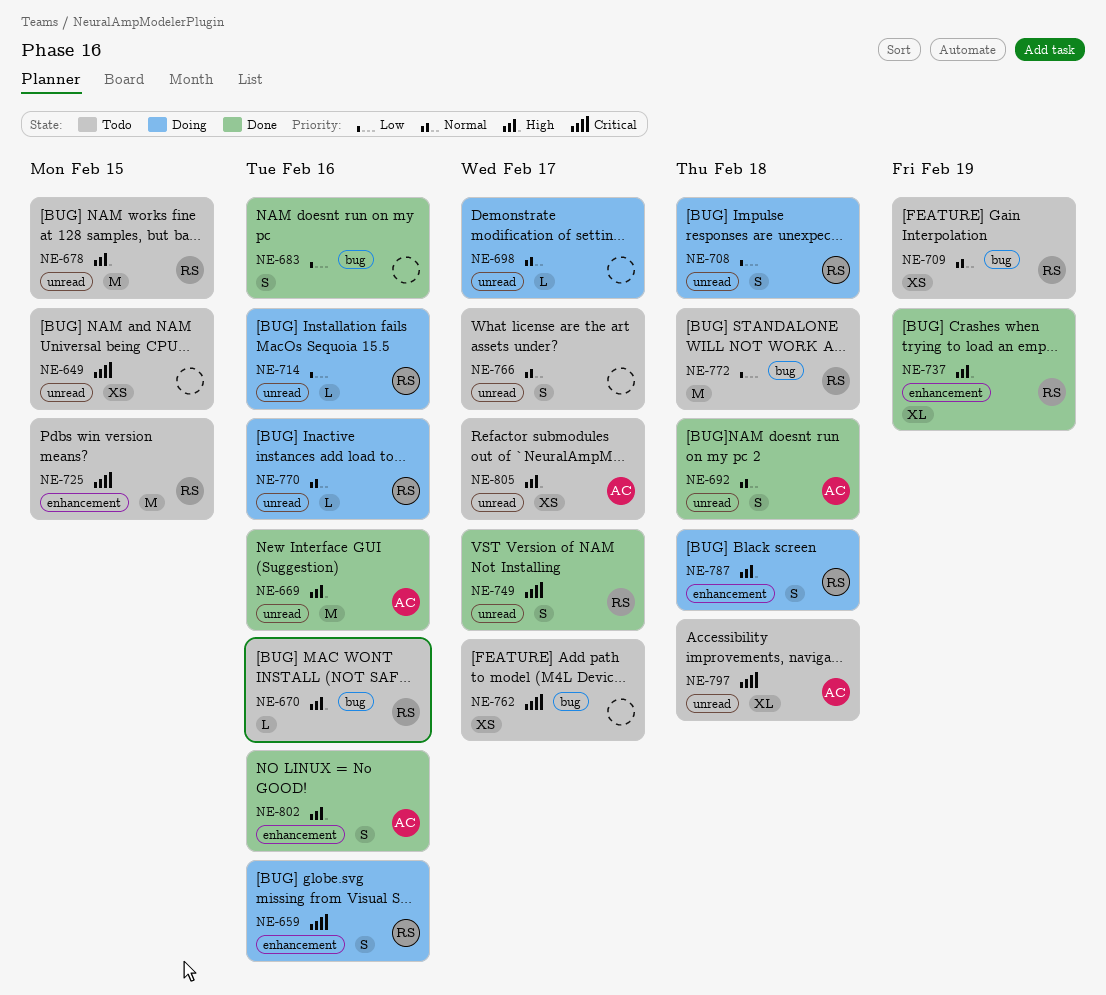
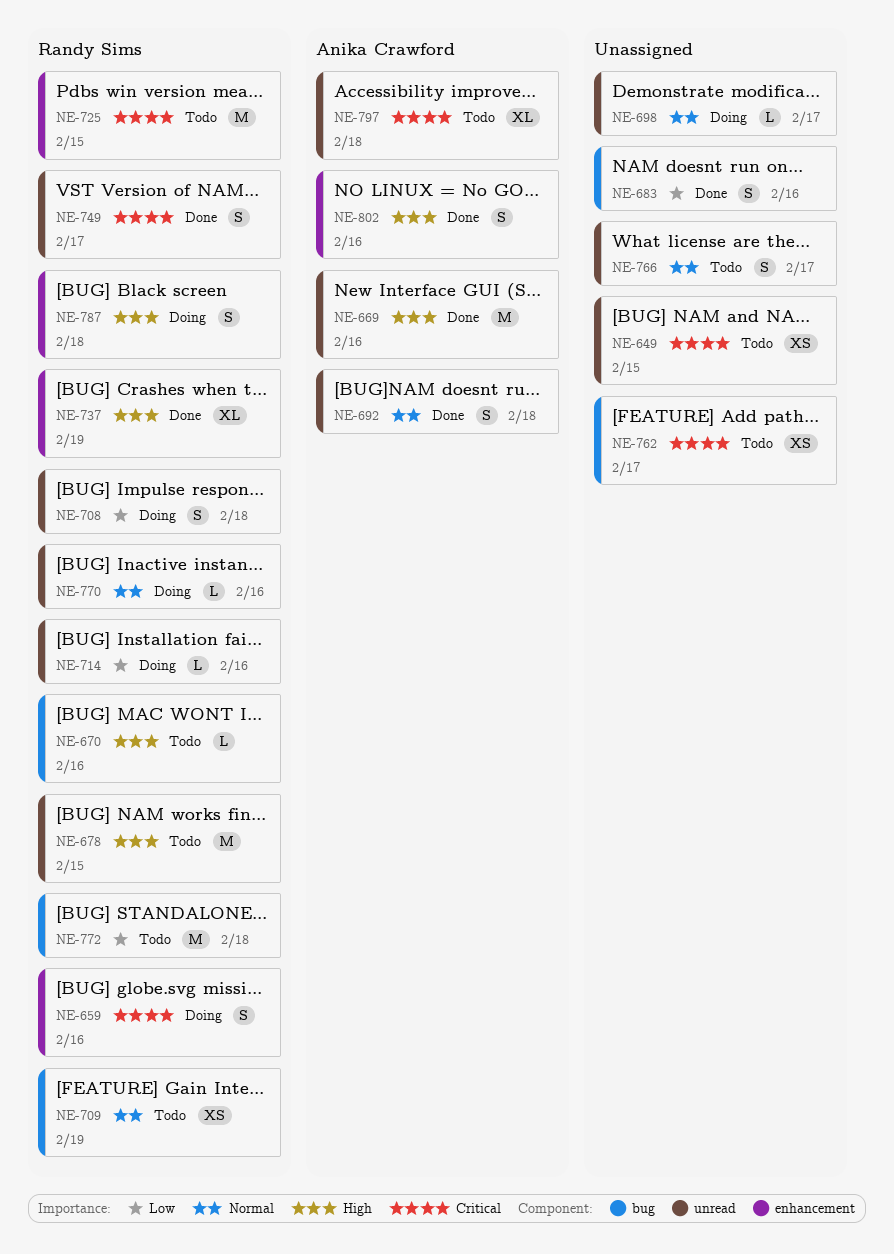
NE-805: present -> none

